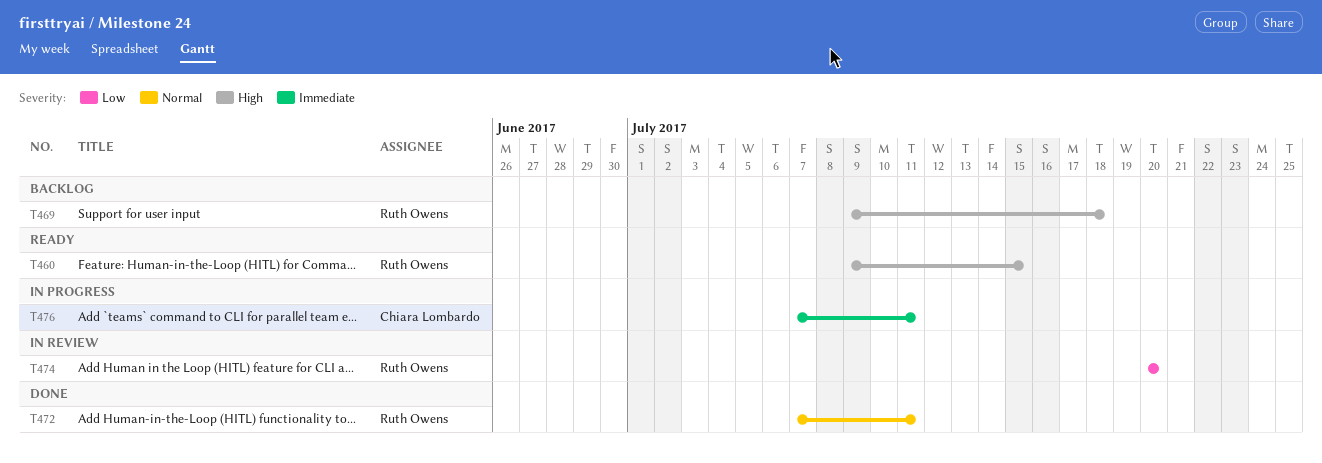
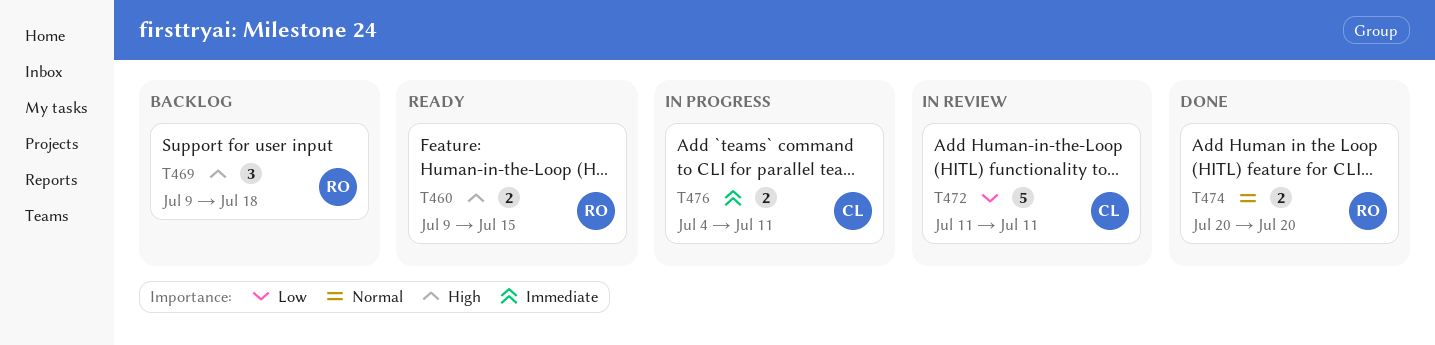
T472, status: Done -> In review
T472, owner: Ruth Owens -> Chiara Lombardo
T472, priority: Normal -> Low
T472, start: Jul 7 -> Jul 11
T474, status: In review -> Done
T474, priority: Low -> Normal
T476, start: Jul 7 -> Jul 4

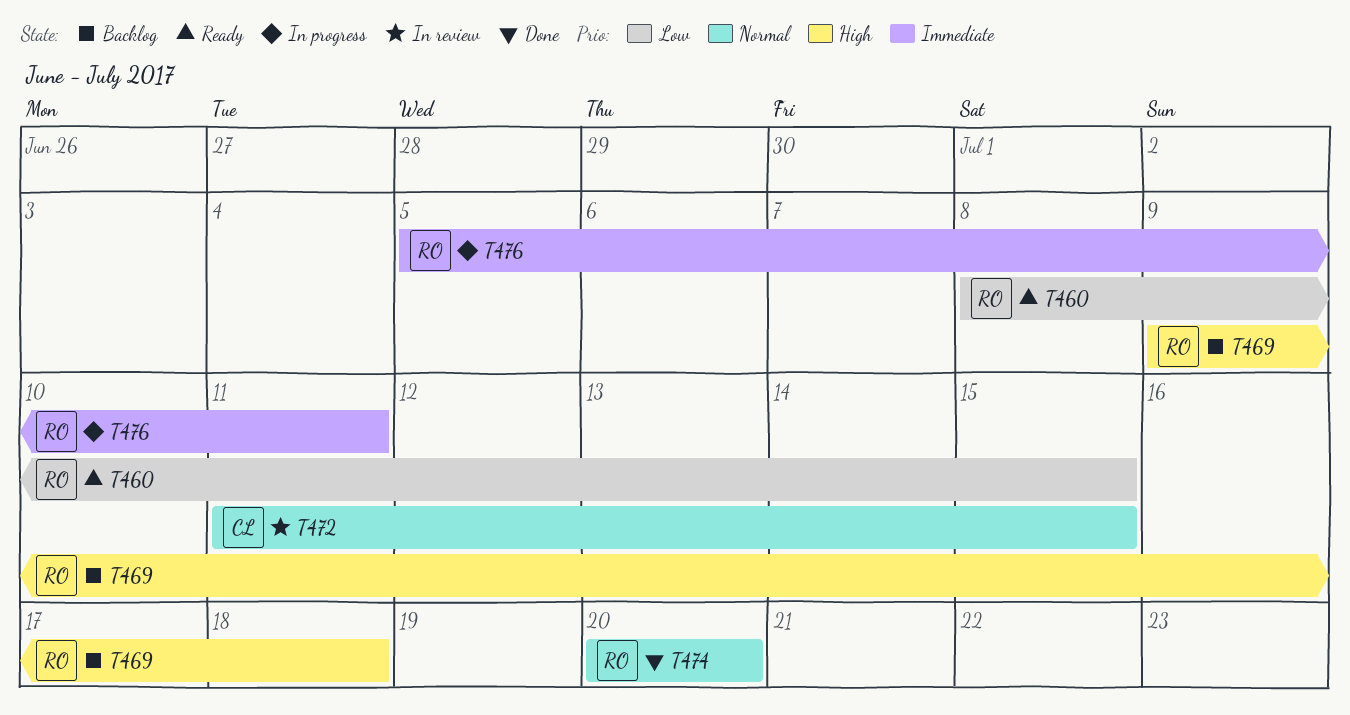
T460, priority: High -> Low
T460, start: Jul 9 -> Jul 8
T472, priority: Low -> Normal
T472, due: Jul 11 -> Jul 15
T476, owner: CL -> RO
T476, start: Jul 4 -> Jul 5

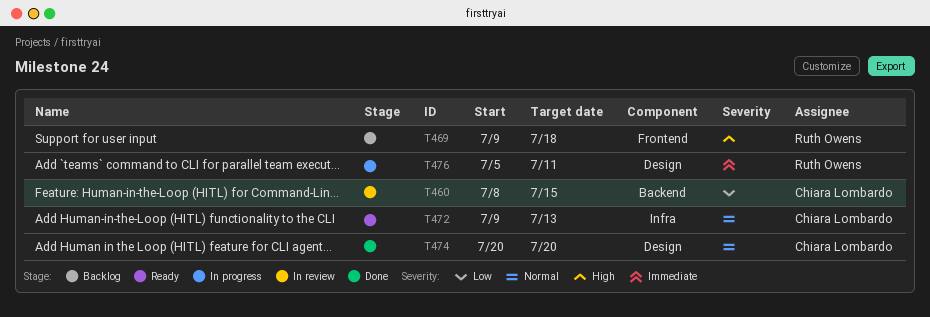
T460, status: Ready -> In review
T460, owner: Ruth Owens -> Chiara Lombardo
T472, status: In review -> Ready
T472, start: Jul 11 -> Jul 9
T472, due: Jul 15 -> Jul 13
T474, owner: Ruth Owens -> Chiara Lombardo

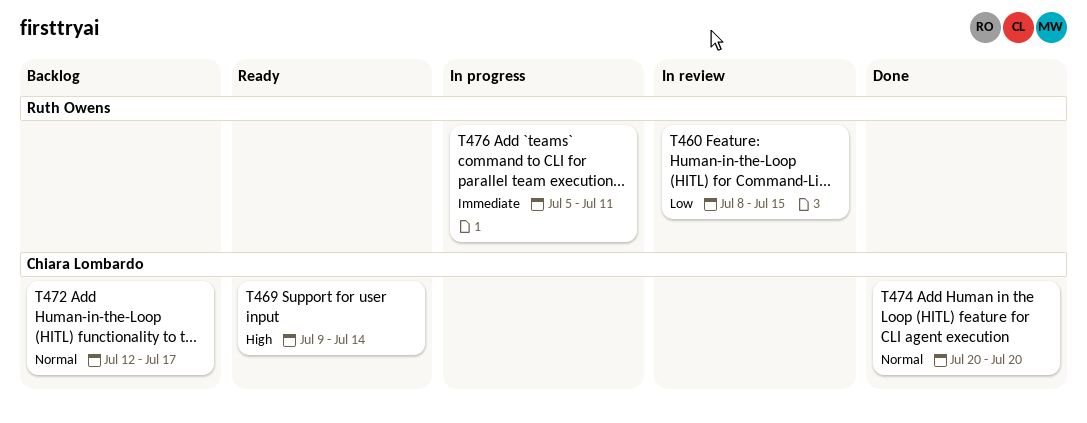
T460, owner: Chiara Lombardo -> Ruth Owens
T469, status: Backlog -> Ready
T469, owner: Ruth Owens -> Chiara Lombardo
T469, due: Jul 18 -> Jul 14
T472, status: Ready -> Backlog
T472, start: Jul 9 -> Jul 12
T472, due: Jul 13 -> Jul 17

